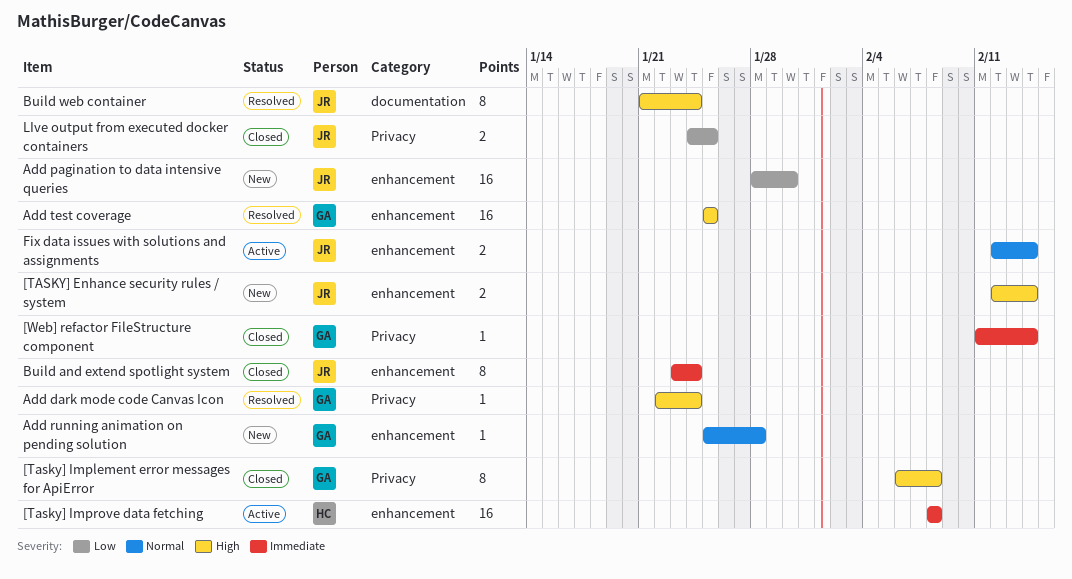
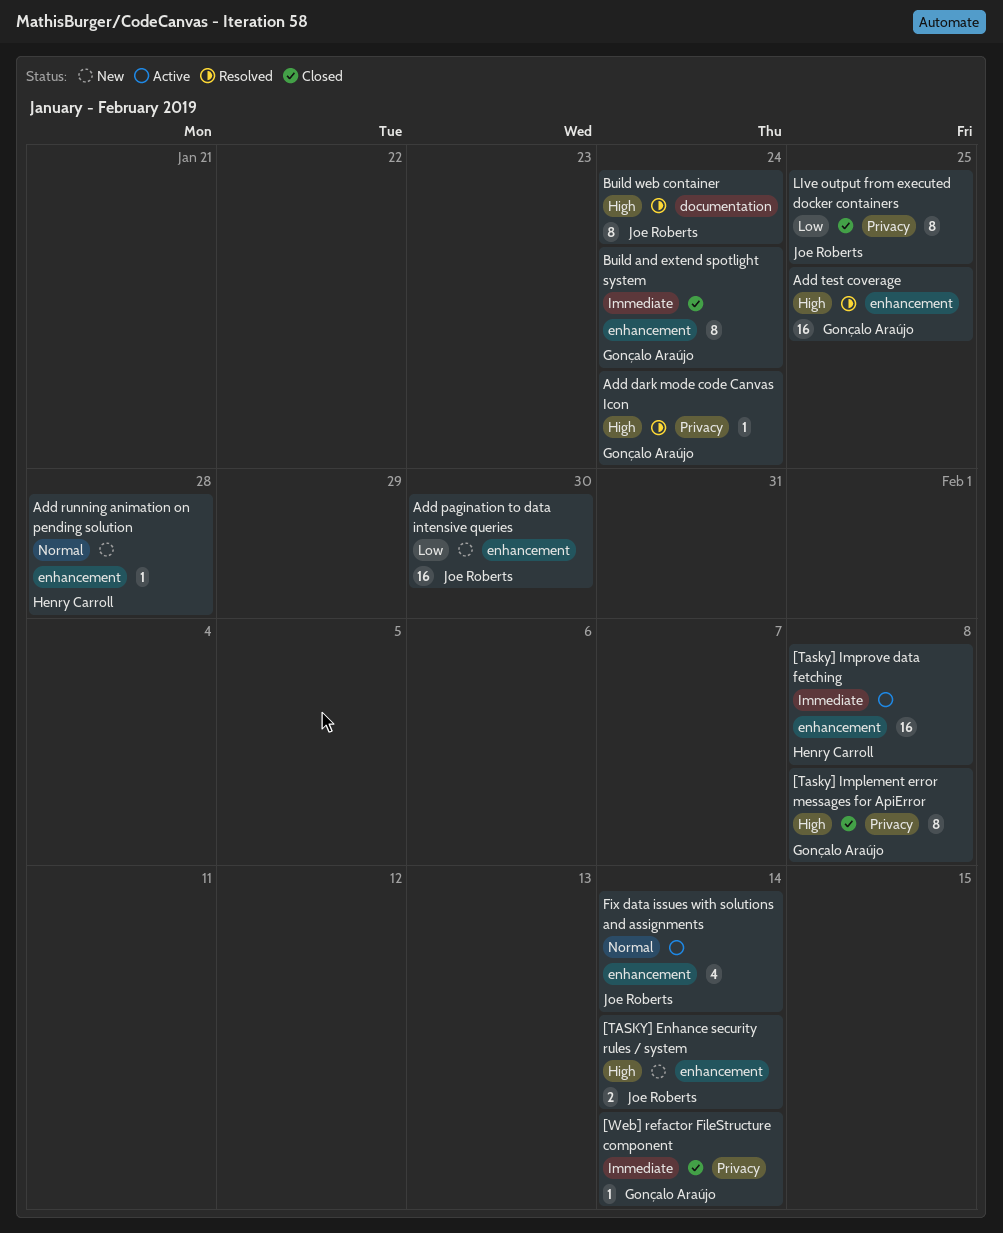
Add running animation on pending solution, owner: Gonçalo Araújo -> Henry Carroll
Build and extend spotlight system, owner: Joe Roberts -> Gonçalo Araújo
Fix data issues with solutions and assignments, estimate: 2 -> 4
LIve output from executed docker containers, estimate: 2 -> 8

